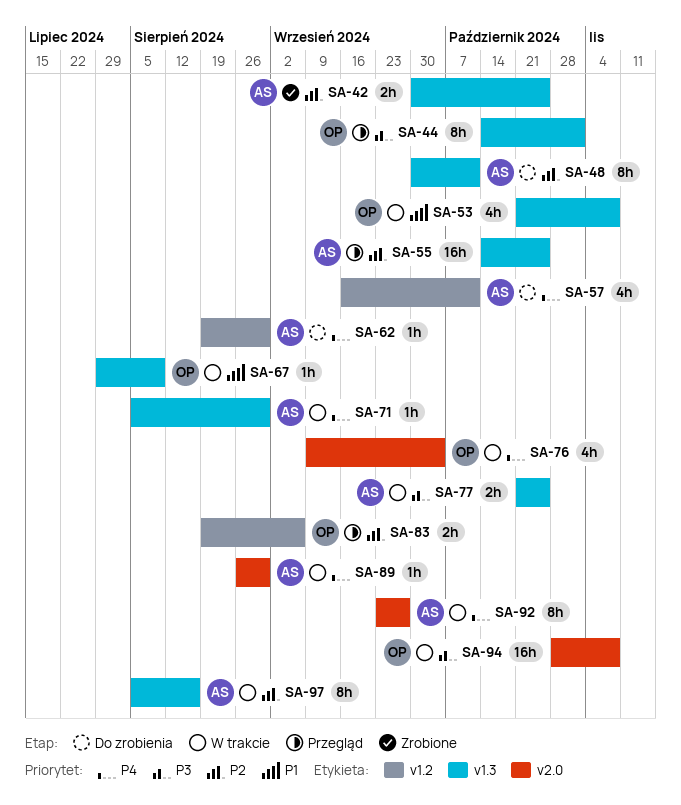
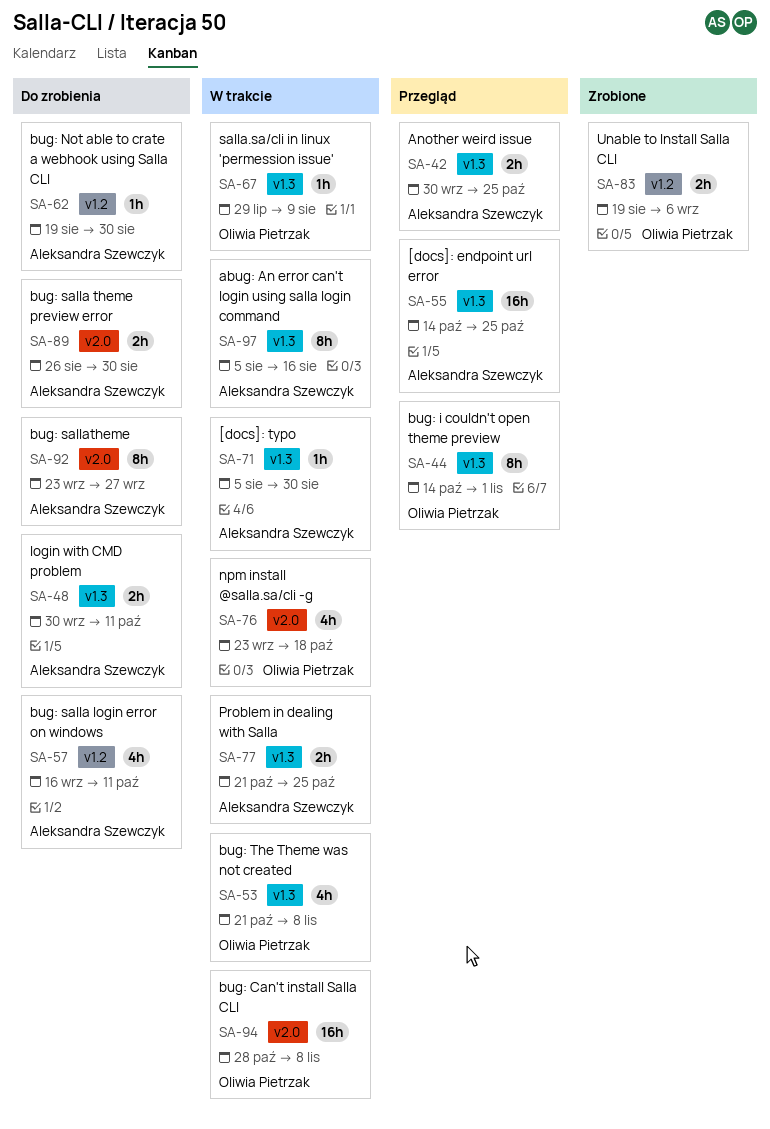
SA-42, status: Zrobione -> Przegląd
SA-48, estimate: 8h -> 2h
SA-76, start: Sep 9 -> Sep 23
SA-76, due: Oct 4 -> Oct 18
SA-83, status: Przegląd -> Zrobione
SA-89, status: W trakcie -> Do zrobienia
SA-89, estimate: 1h -> 2h
SA-92, status: W trakcie -> Do zrobienia

